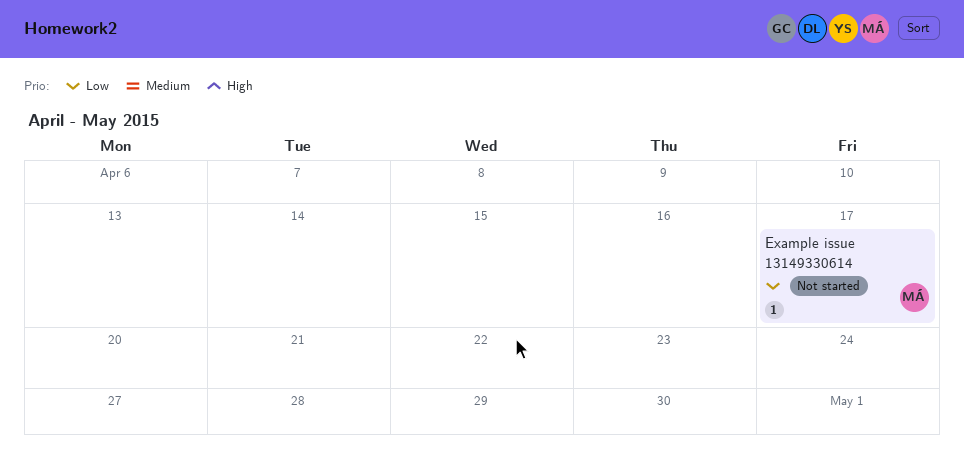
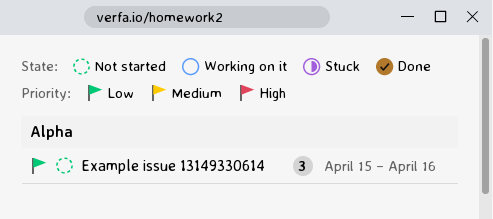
Example issue 13149330614, estimate: 1 -> 3
Example issue 13149330614, due: Apr 17 -> Apr 16

